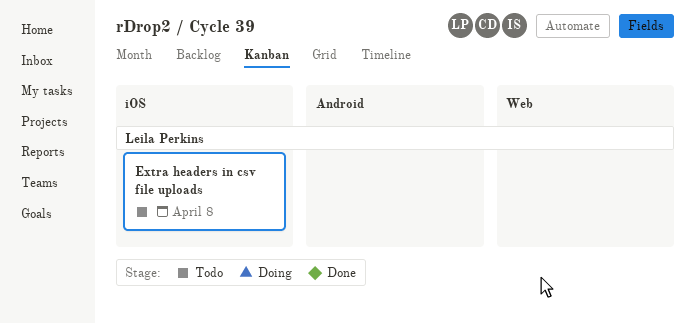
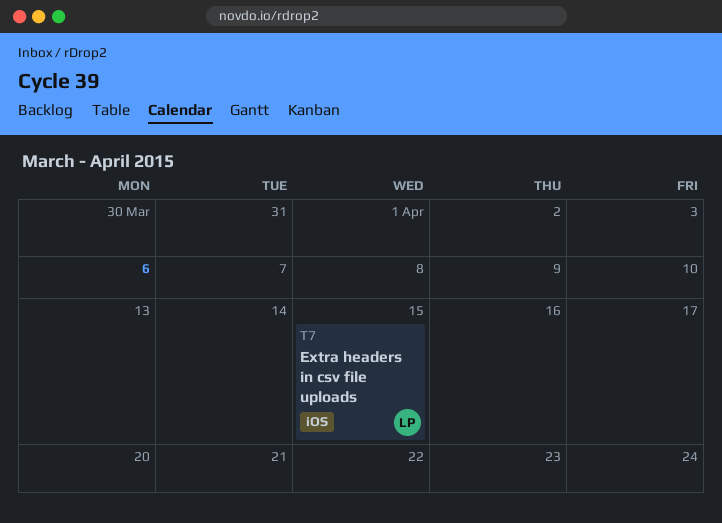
Extra headers in csv file uploads, due: Apr 8 -> Apr 15

